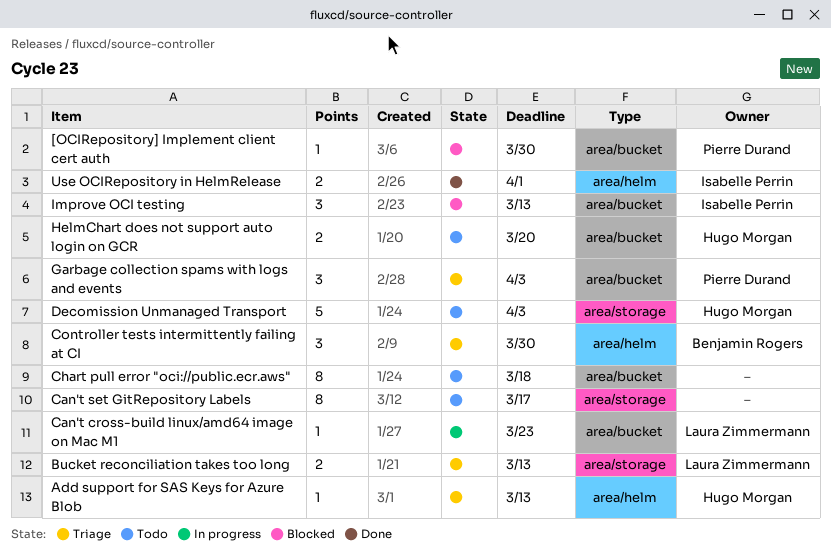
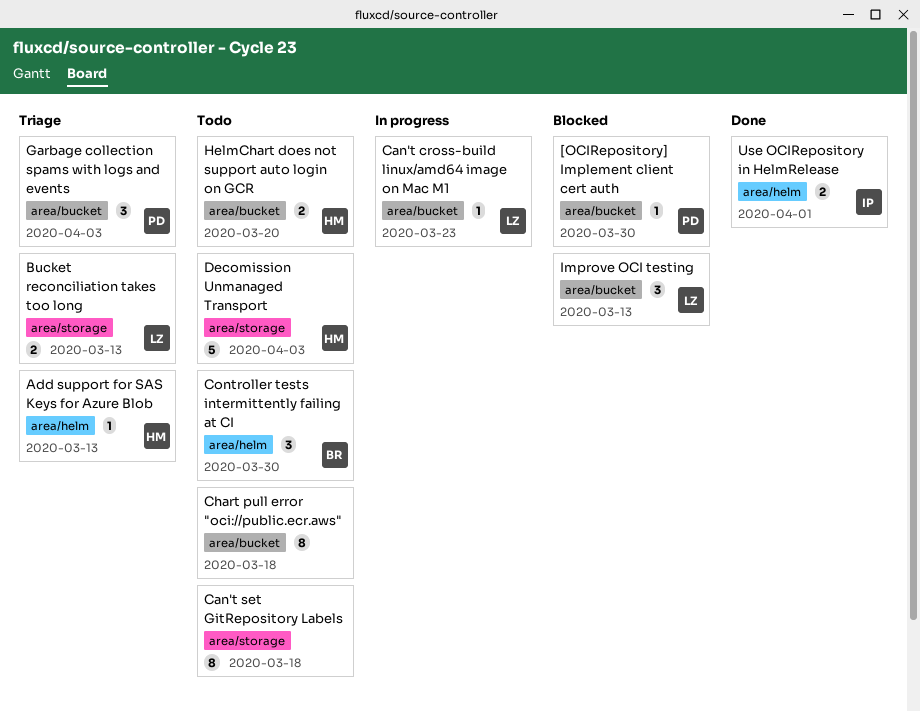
Can't set GitRepository Labels, due: Mar 17 -> Mar 18
Controller tests intermittently failing at CI, status: Triage -> Todo
Improve OCI testing, owner: Isabelle Perrin -> Laura Zimmermann

